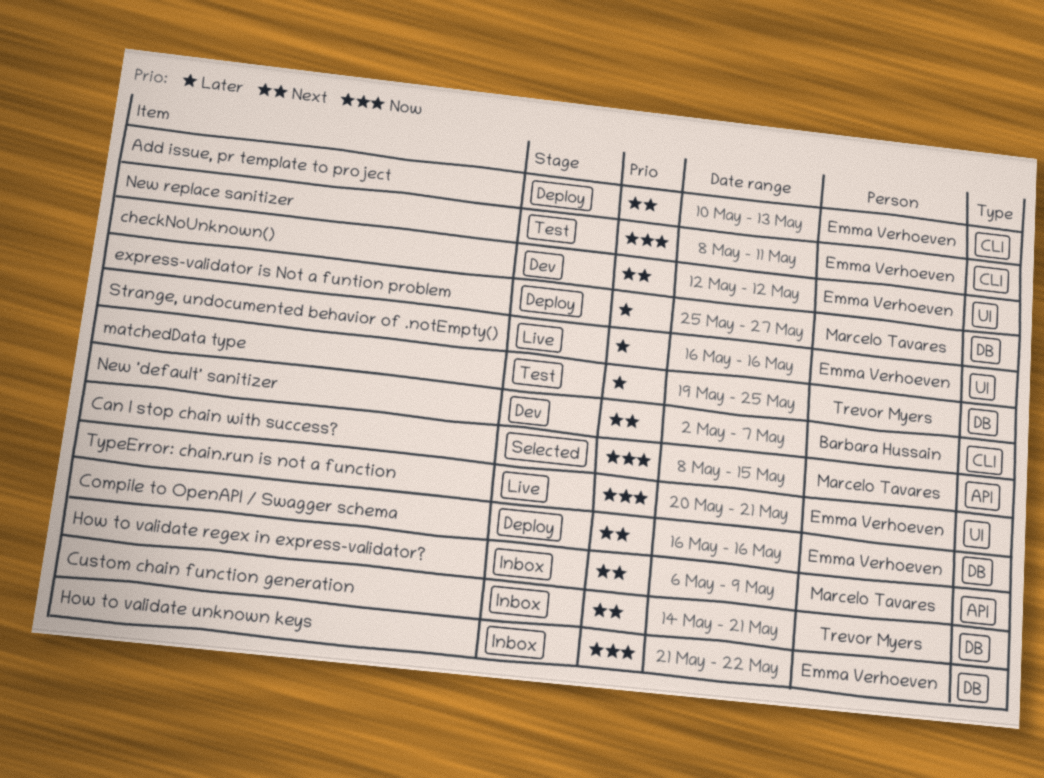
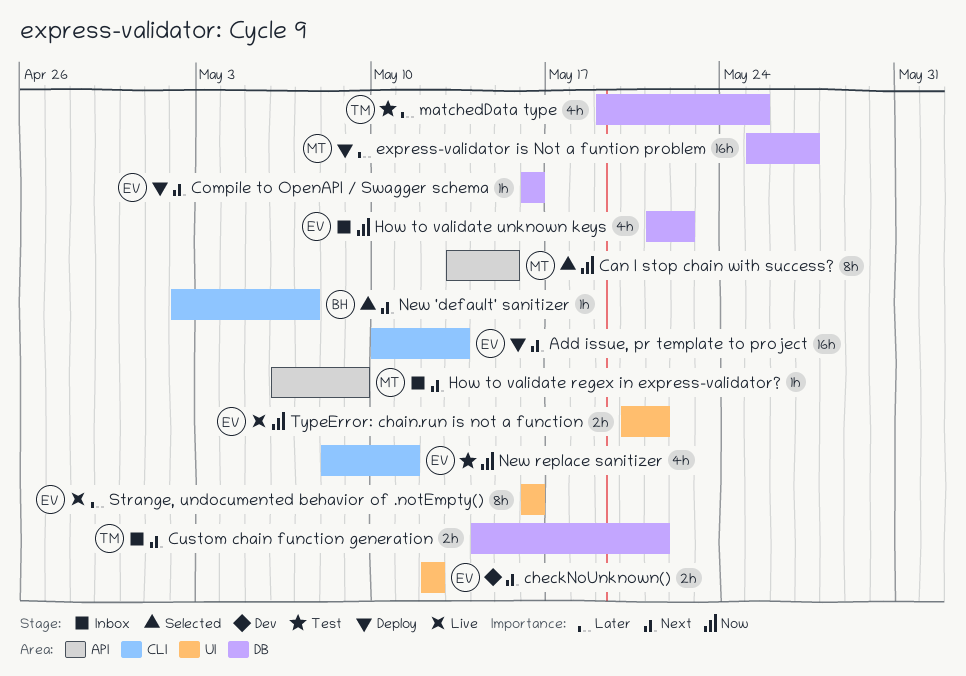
Can I stop chain with success?, start: May 8 -> May 13
New 'default' sanitizer, status: Dev -> Selected

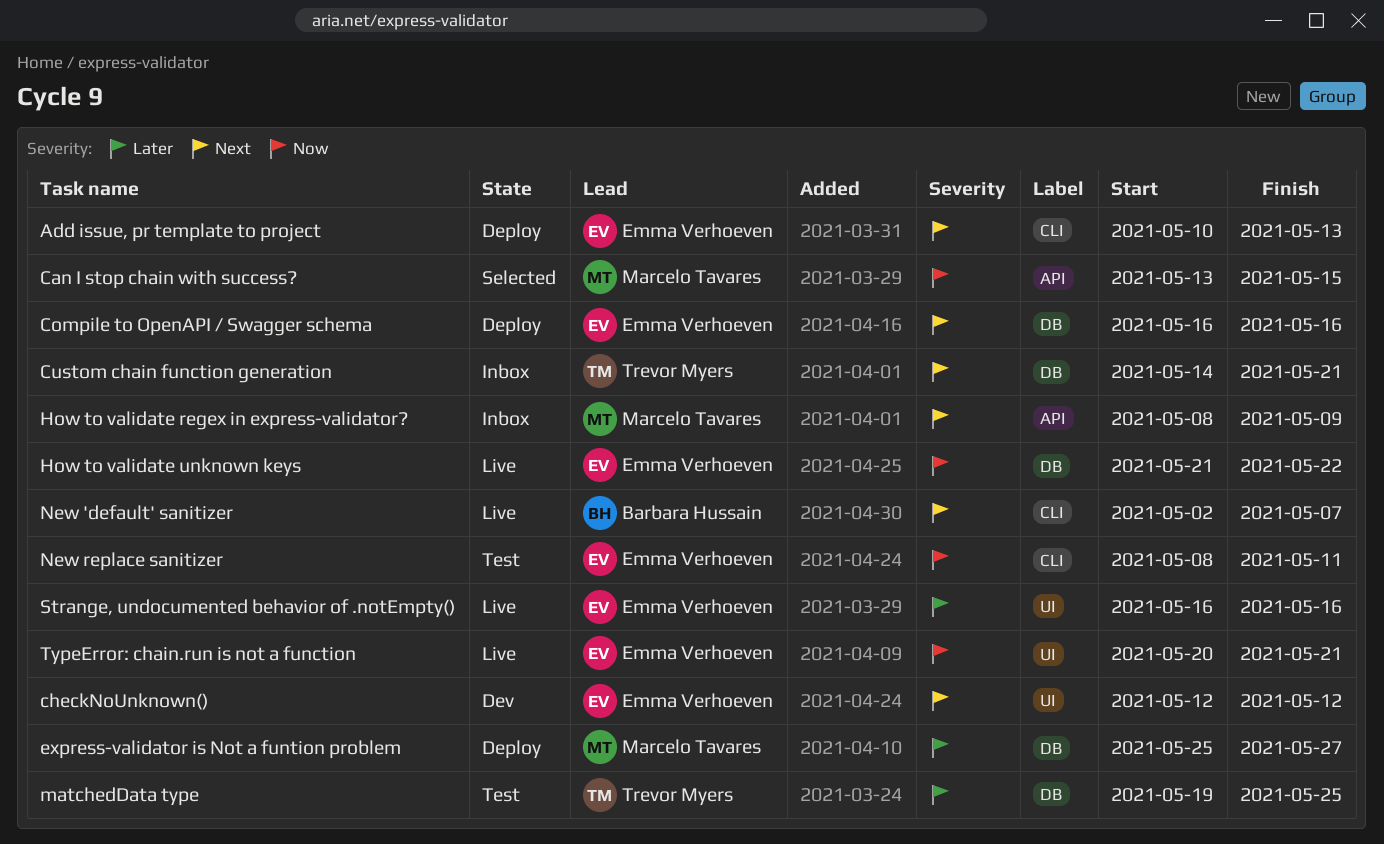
How to validate regex in express-validator?, start: May 6 -> May 8
How to validate unknown keys, status: Inbox -> Live
New 'default' sanitizer, status: Selected -> Live

